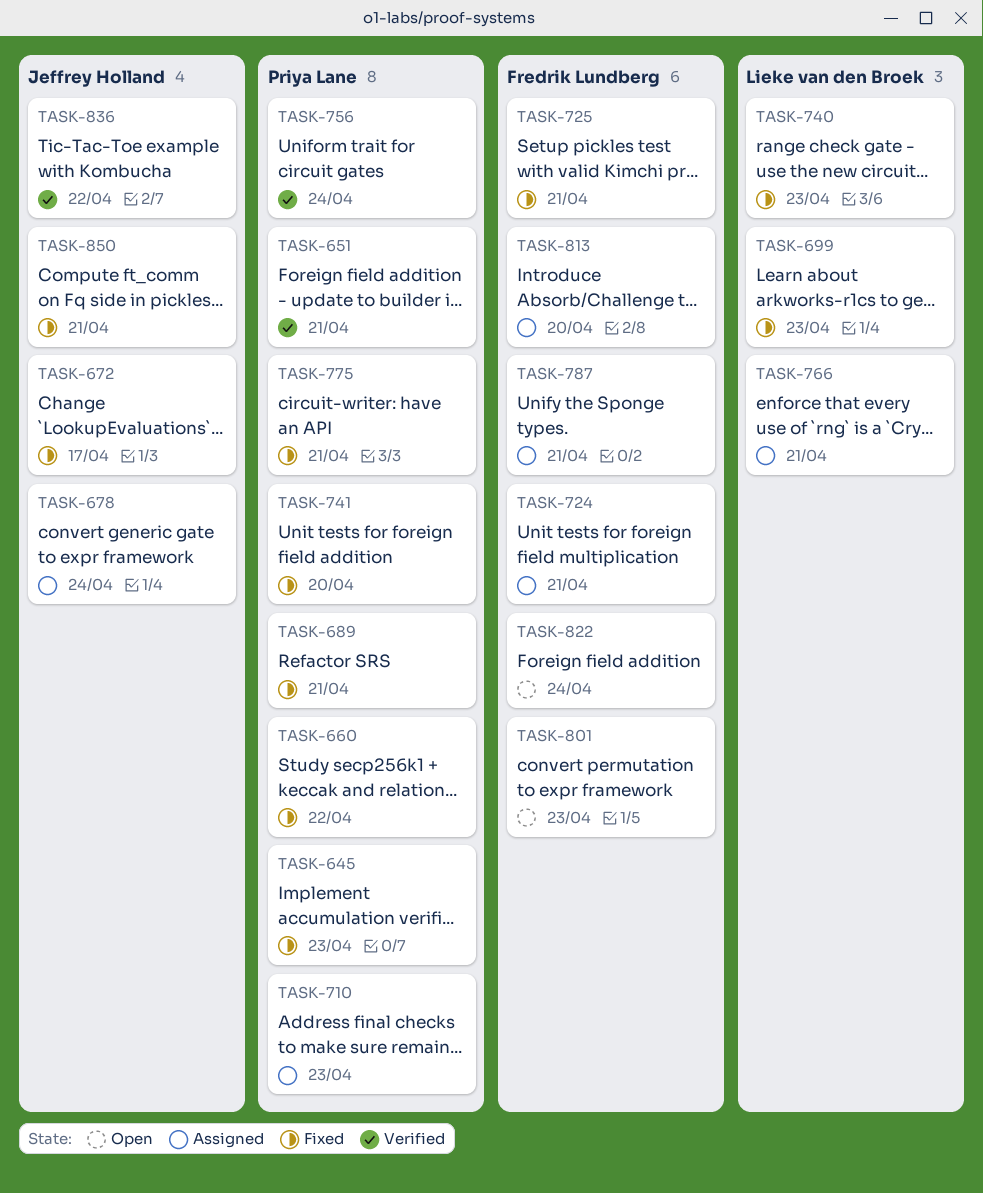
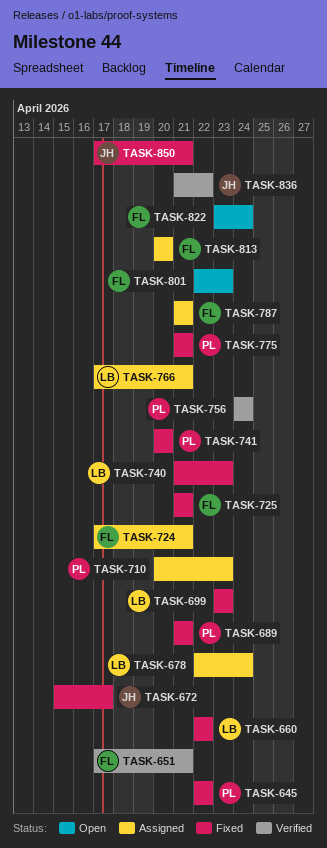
TASK-645, due: Apr 23 -> Apr 22
TASK-651, owner: Priya Lane -> Fredrik Lundberg
TASK-660, owner: Priya Lane -> Lieke van den Broek
TASK-678, owner: Jeffrey Holland -> Lieke van den Broek

